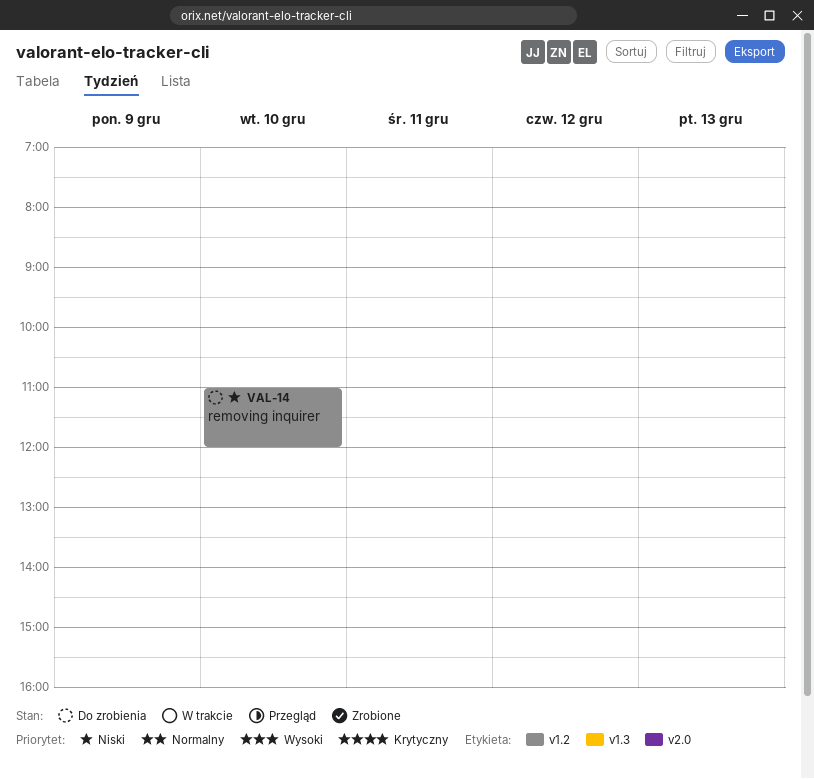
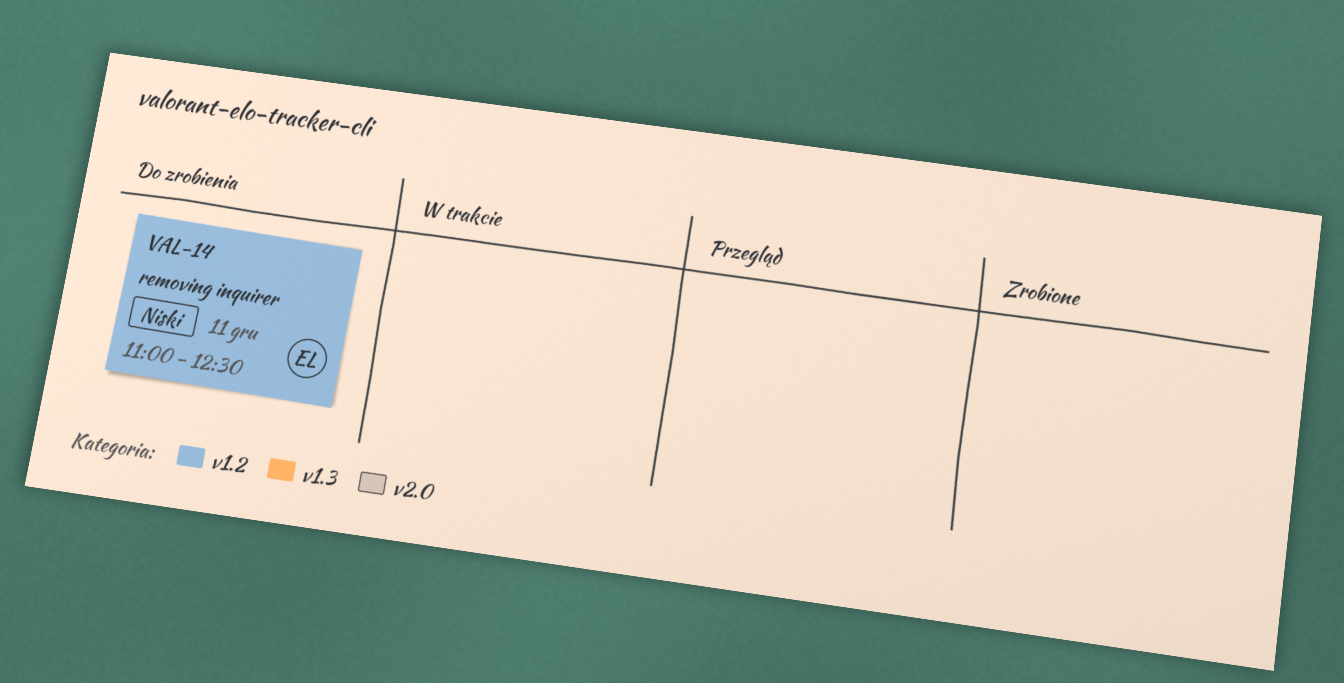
VAL-14, day: Dec 10 -> Dec 11
VAL-14, ends: 12:00 -> 12:30

